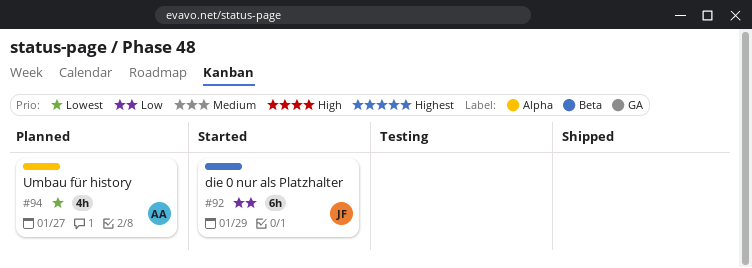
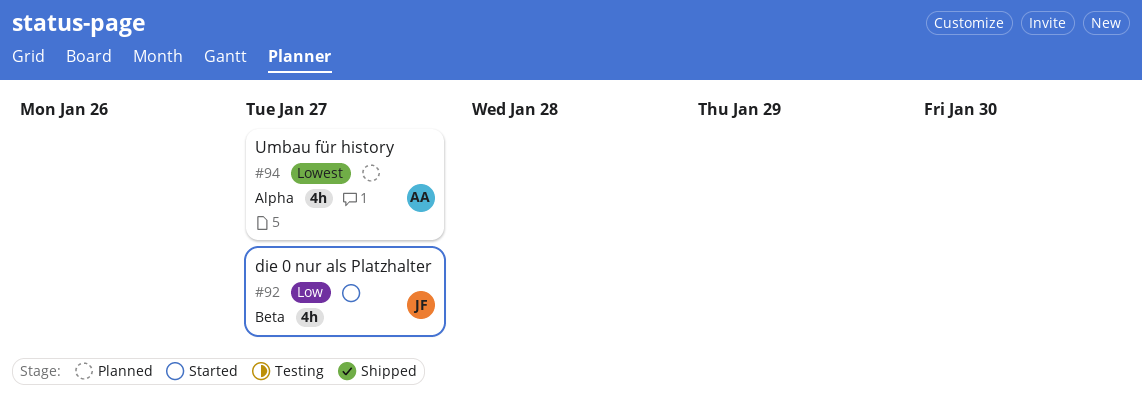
#92, estimate: 6h -> 4h
#92, due: Jan 29 -> Jan 27

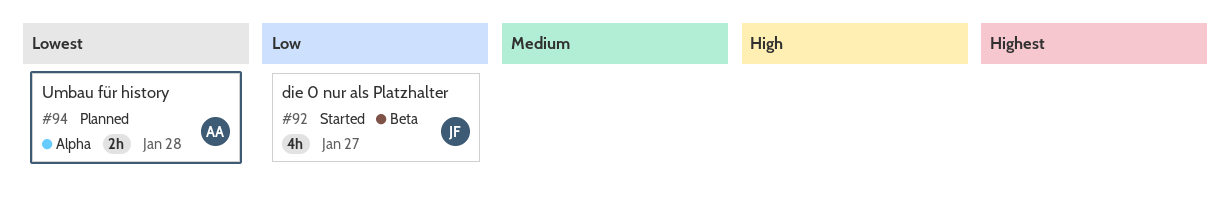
#94, estimate: 4h -> 2h
#94, due: Jan 27 -> Jan 28

